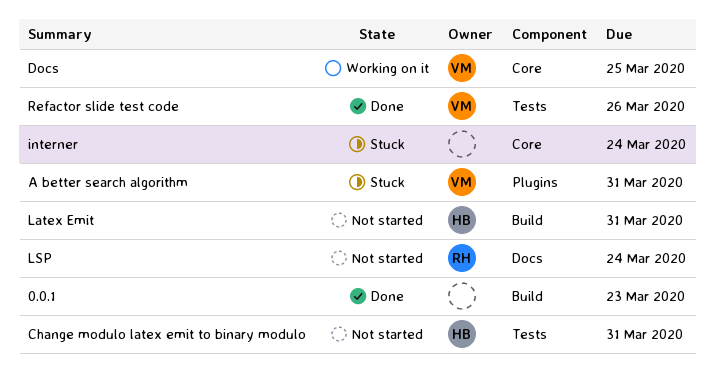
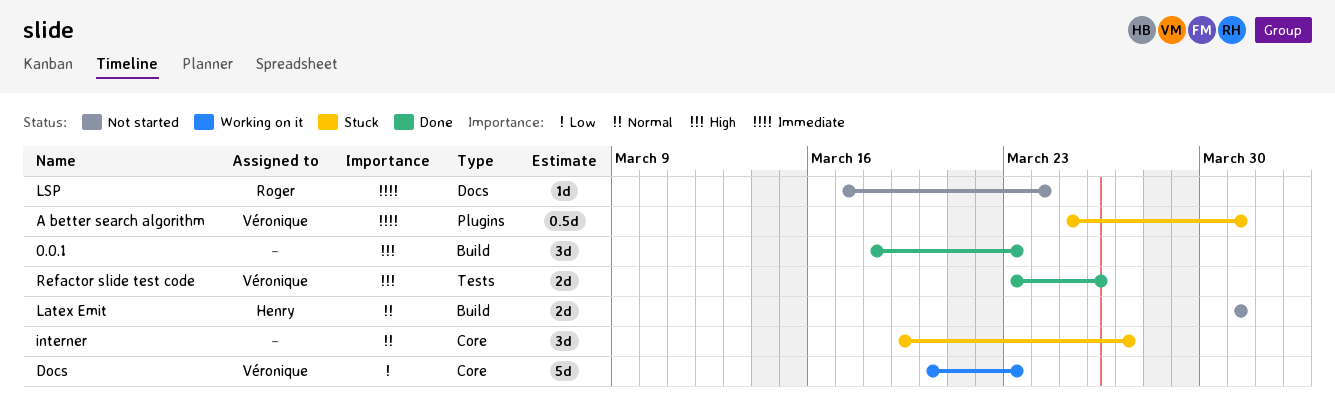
Change modulo latex emit to binary modulo: present -> none
Docs, due: Mar 25 -> Mar 23
interner, due: Mar 24 -> Mar 27

